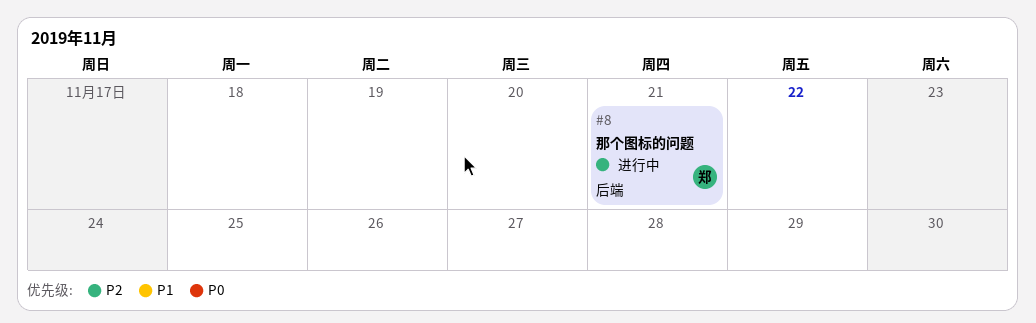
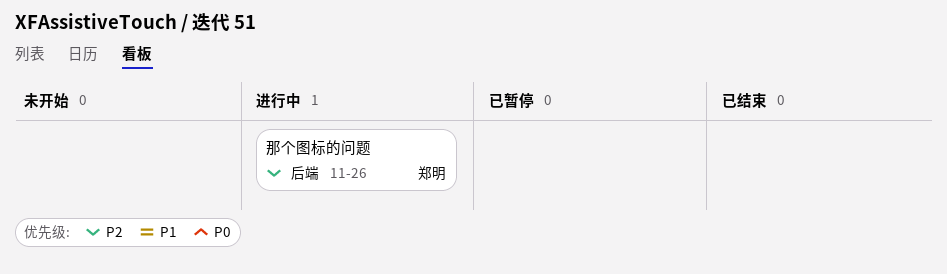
那个图标的问题, due: Nov 21 -> Nov 26

